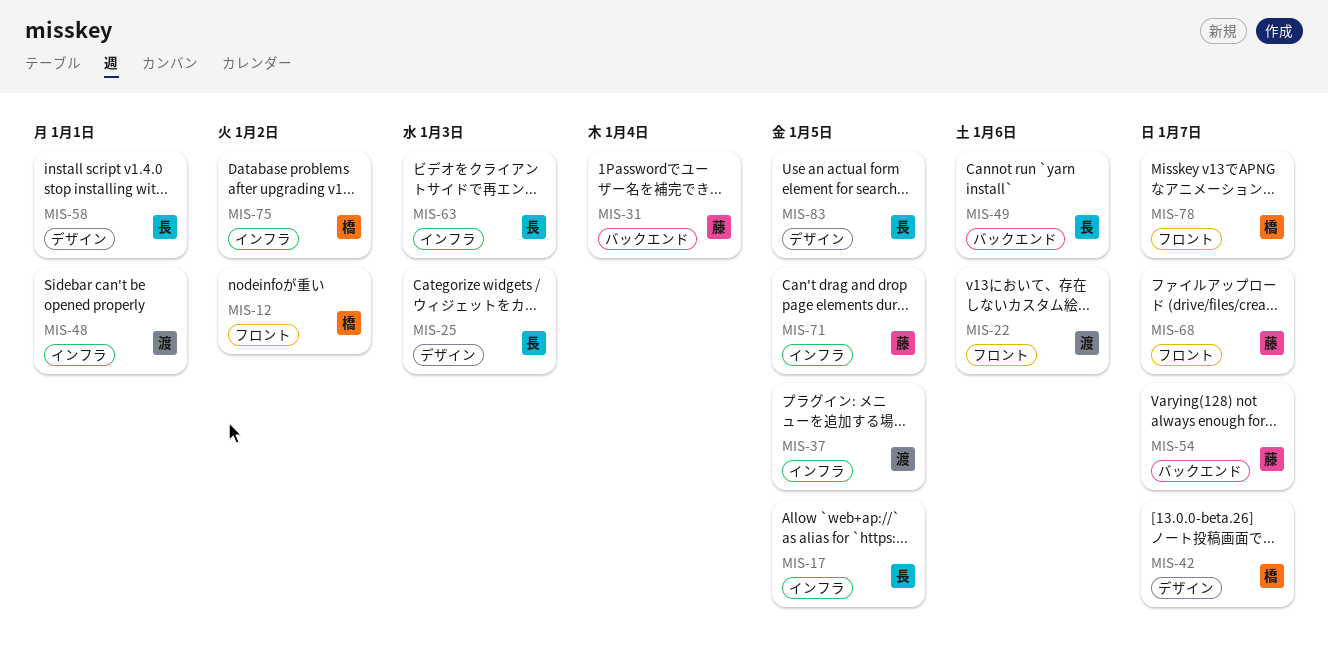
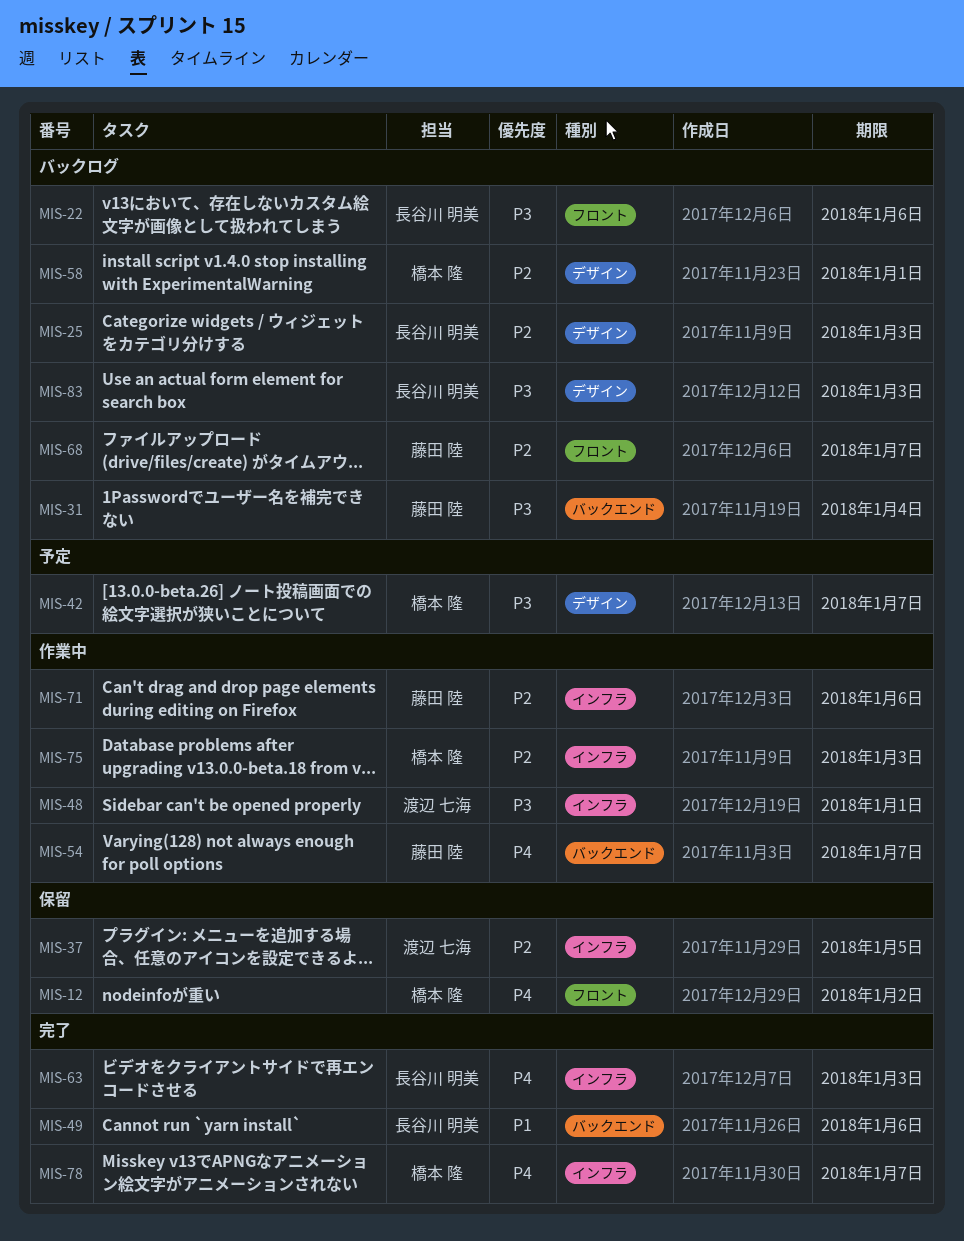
MIS-17: present -> none
MIS-22, owner: 渡辺 七海 -> 長谷川 明美
MIS-58, owner: 長谷川 明美 -> 橋本 隆
MIS-71, due: Jan 5 -> Jan 6
MIS-75, due: Jan 2 -> Jan 3
MIS-78, label: フロント -> インフラ
MIS-83, due: Jan 5 -> Jan 3

